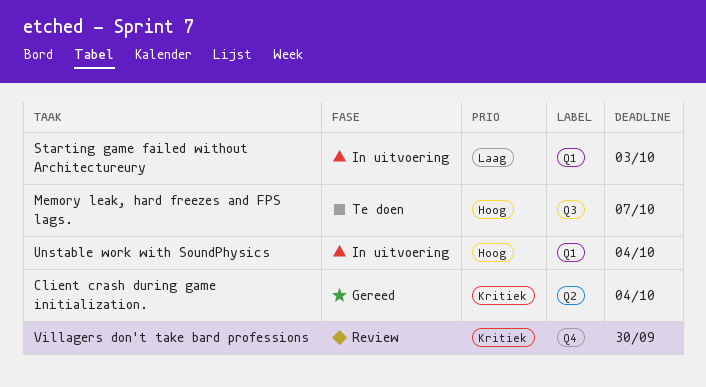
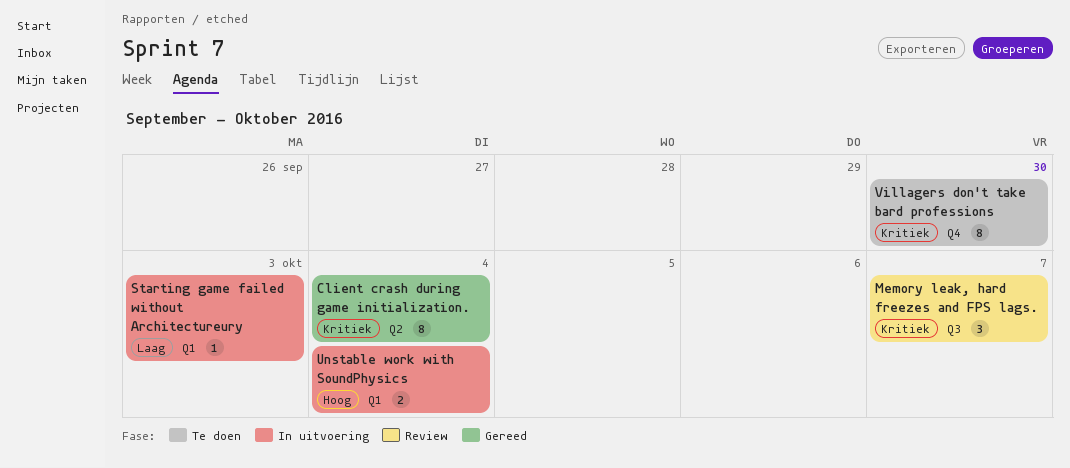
Memory leak, hard freezes and FPS lags., status: Te doen -> Review
Memory leak, hard freezes and FPS lags., priority: Hoog -> Kritiek
Villagers don't take bard professions, status: Review -> Te doen

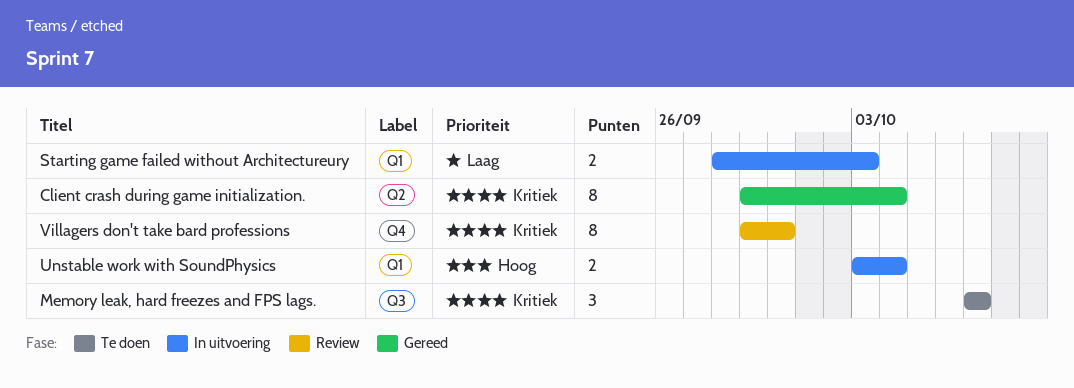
Memory leak, hard freezes and FPS lags., status: Review -> Te doen
Starting game failed without Architectureury, estimate: 1 -> 2
Villagers don't take bard professions, status: Te doen -> Review

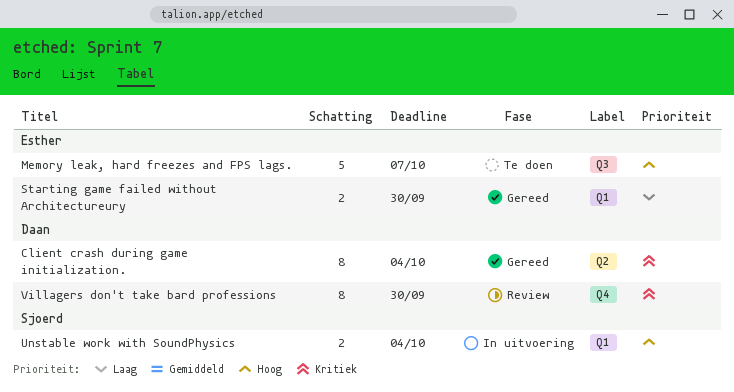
Memory leak, hard freezes and FPS lags., priority: Kritiek -> Hoog
Memory leak, hard freezes and FPS lags., estimate: 3 -> 5
Starting game failed without Architectureury, status: In uitvoering -> Gereed
Starting game failed without Architectureury, due: Oct 3 -> Sep 30

